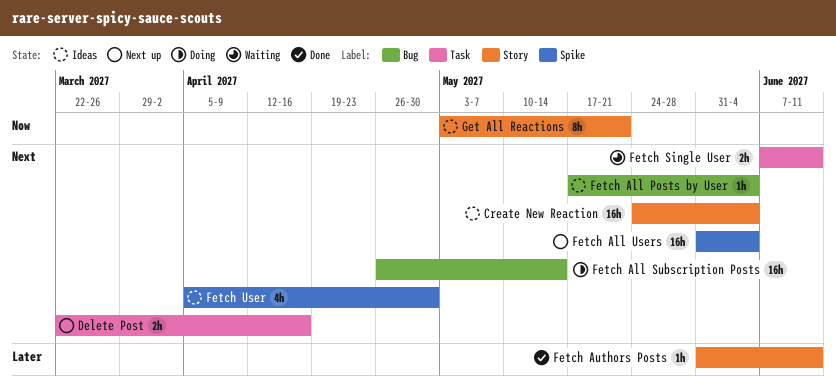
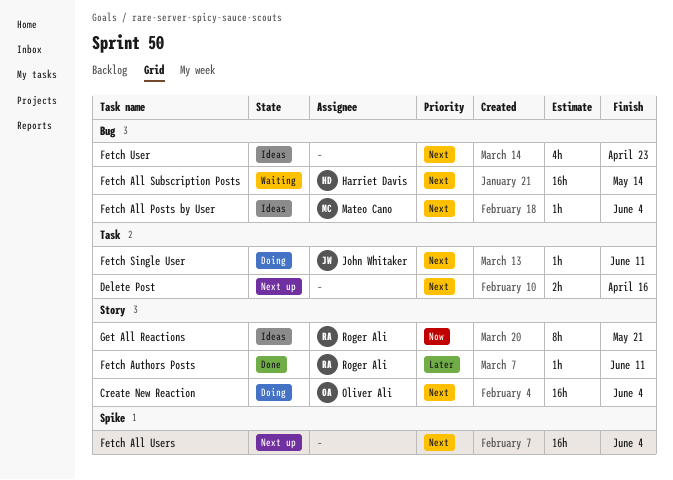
Create New Reaction, status: Ideas -> Doing
Fetch All Subscription Posts, status: Doing -> Waiting
Fetch Single User, status: Waiting -> Doing
Fetch Single User, estimate: 2h -> 1h
Fetch User, label: Spike -> Bug
Fetch User, due: Apr 30 -> Apr 23

